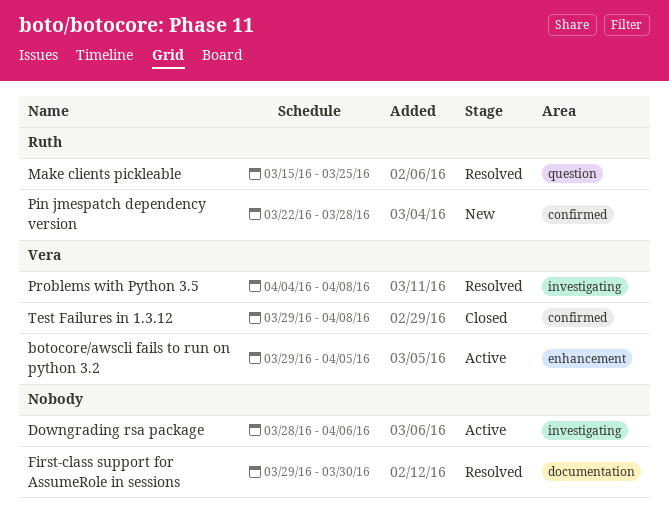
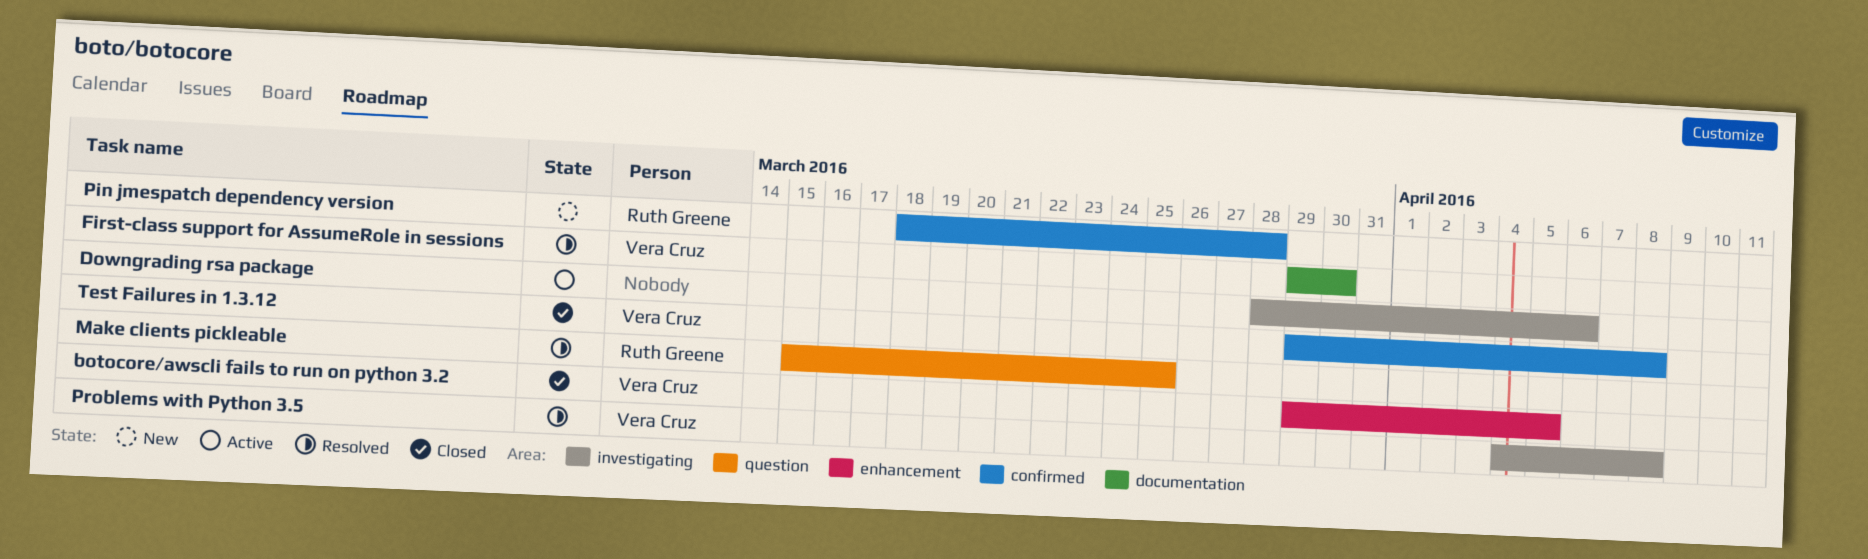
botocore/awscli fails to run on python 3.2, status: Active -> Closed
First-class support for AssumeRole in sessions, owner: none -> Vera Cruz
Pin jmespatch dependency version, start: Mar 22 -> Mar 18

